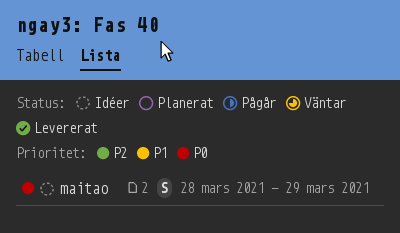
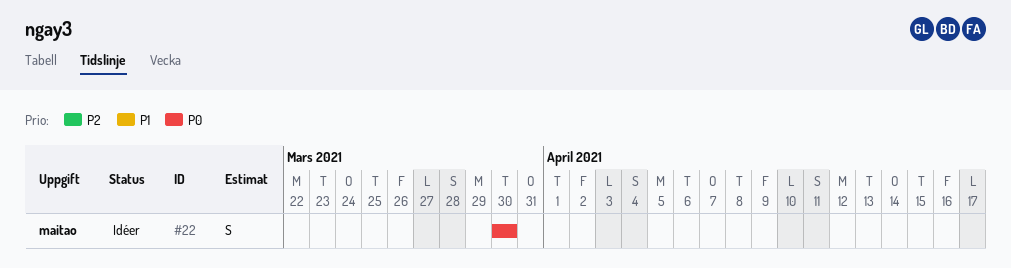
maitao, start: Mar 28 -> Mar 30
maitao, due: Mar 29 -> Mar 30

